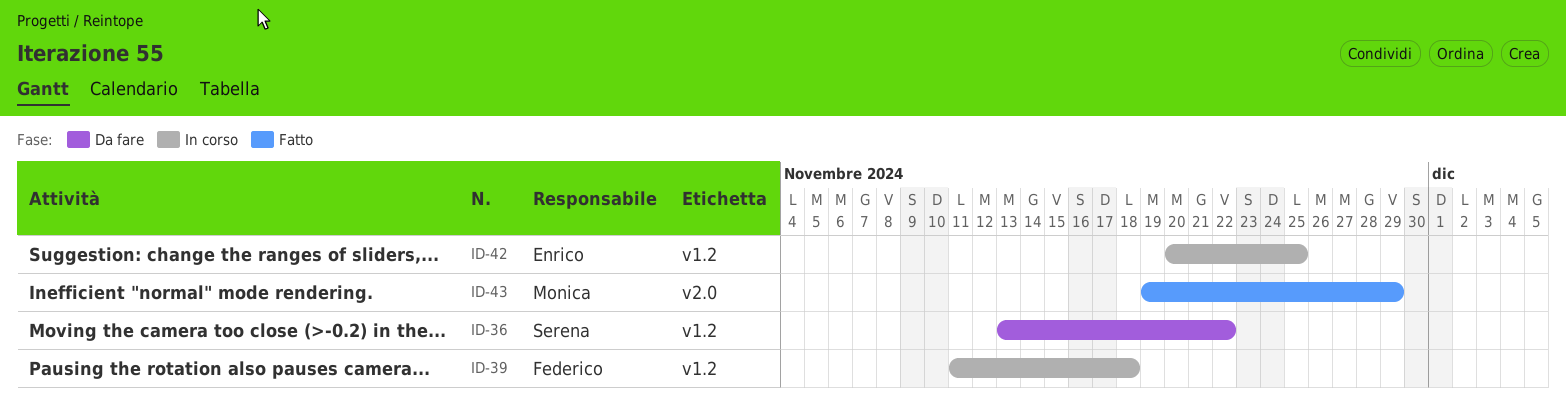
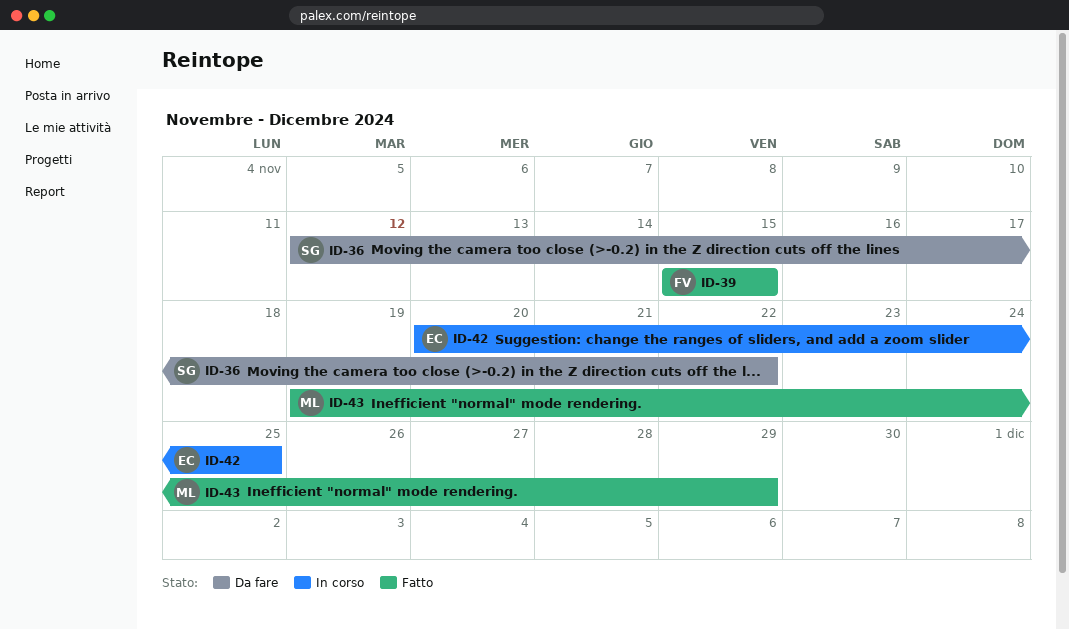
ID-36, start: Nov 13 -> Nov 12
ID-39, status: In corso -> Fatto
ID-39, start: Nov 11 -> Nov 15
ID-39, due: Nov 18 -> Nov 15

